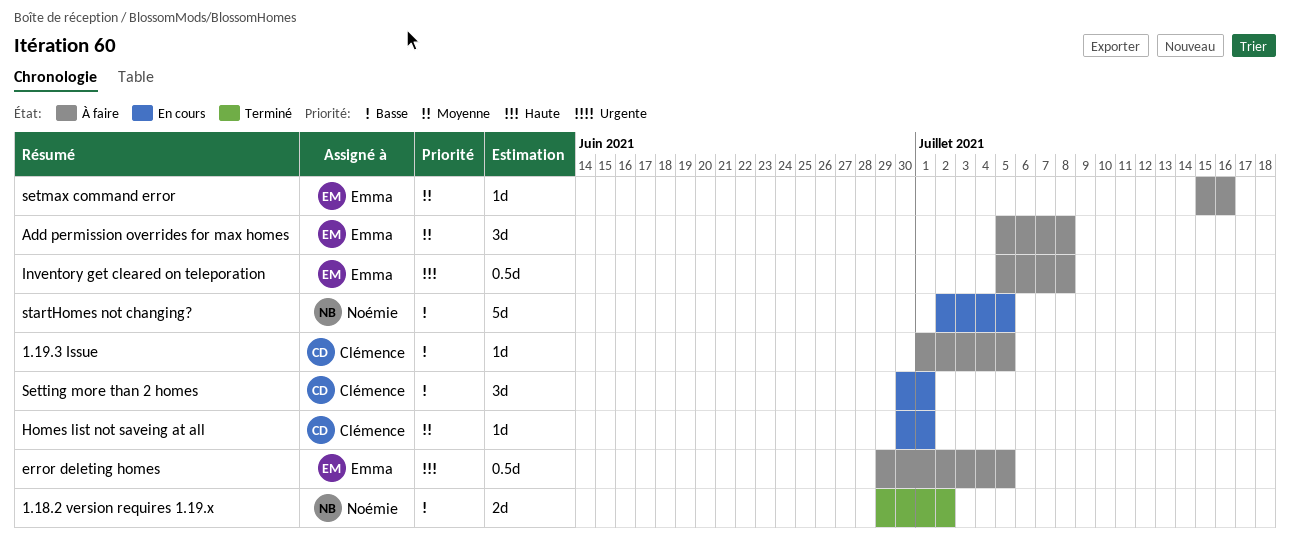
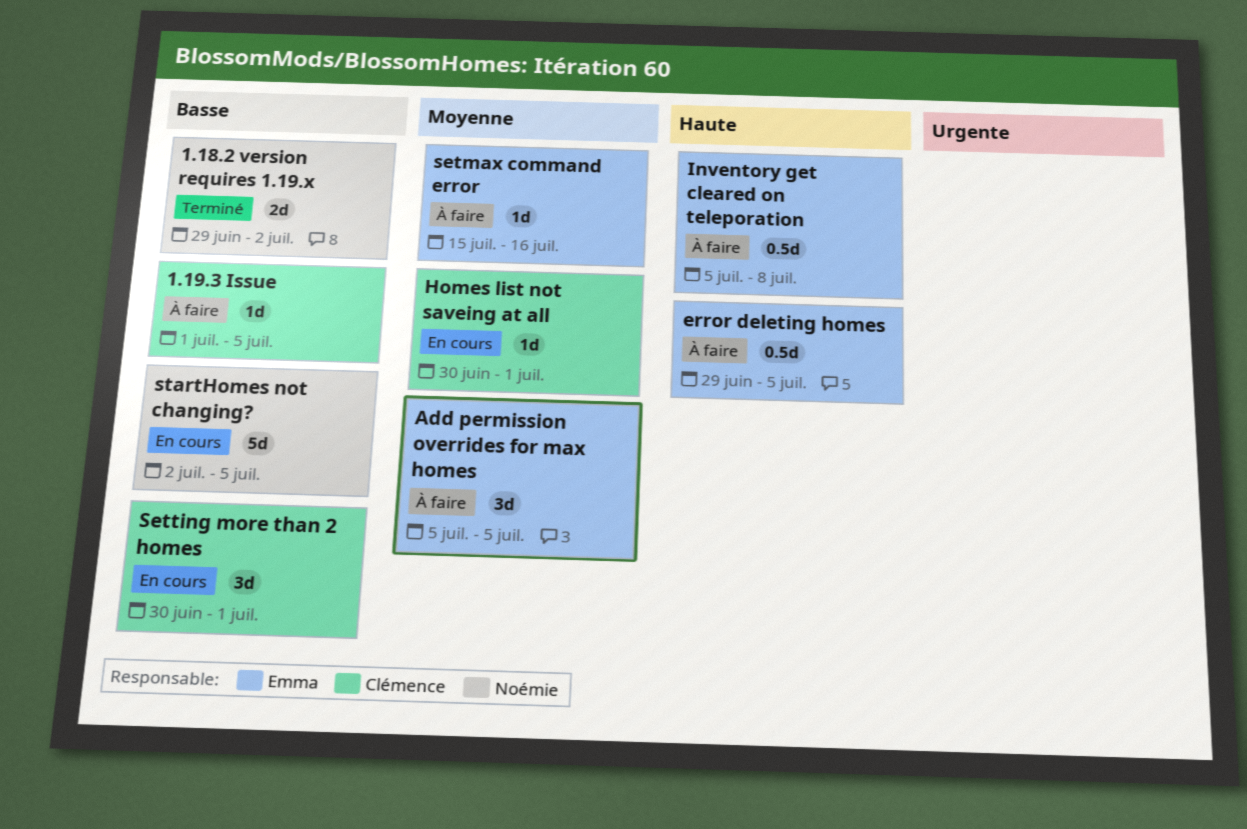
Add permission overrides for max homes, due: Jul 8 -> Jul 5

